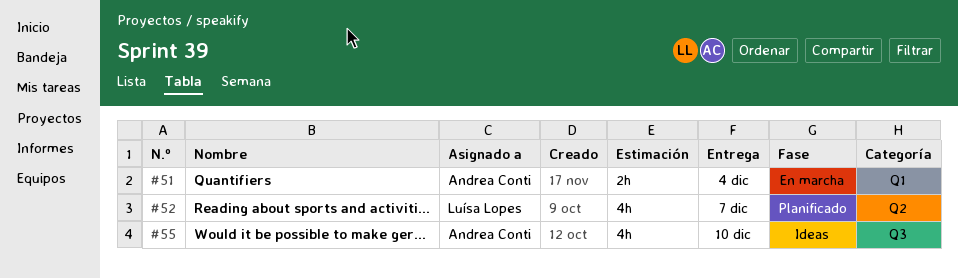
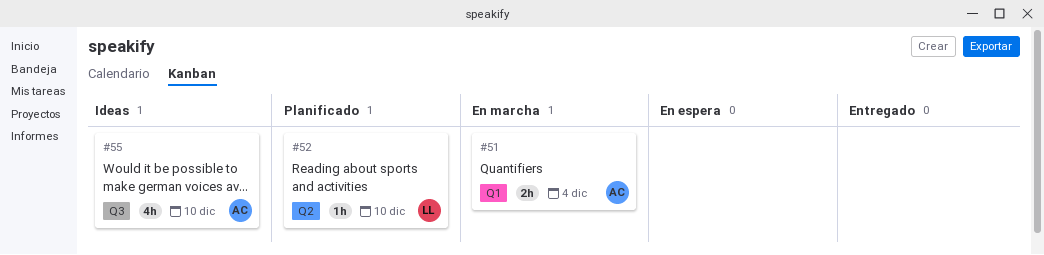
#52, estimate: 4h -> 1h
#52, due: Dec 7 -> Dec 10

